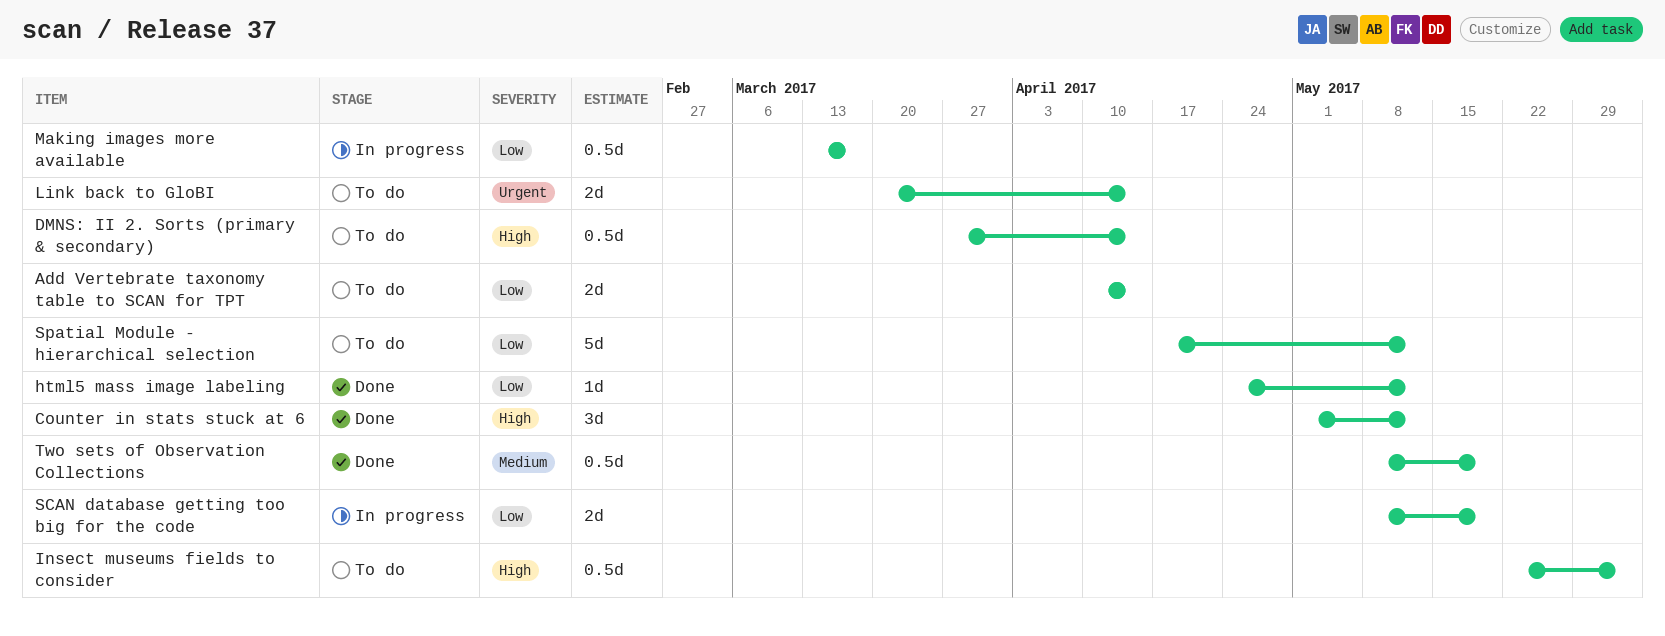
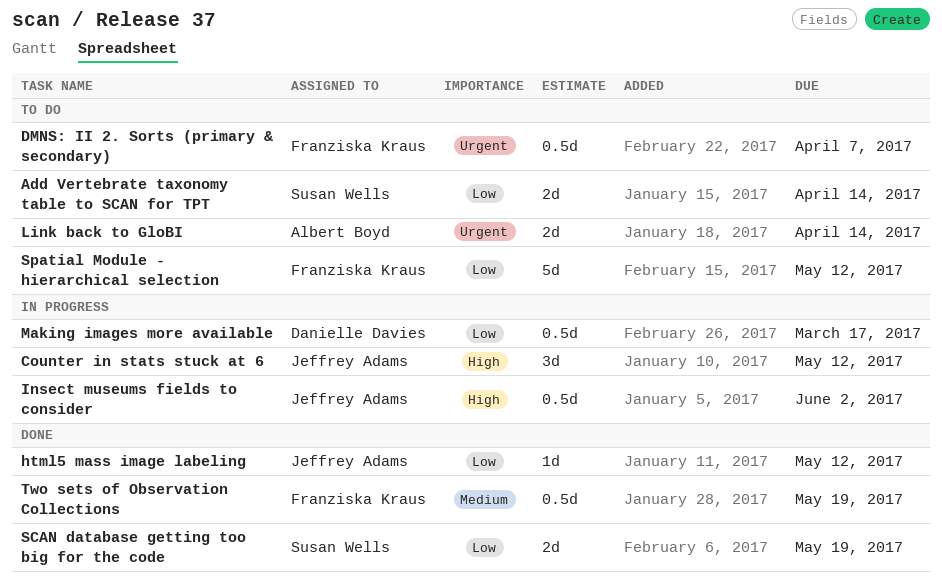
Counter in stats stuck at 6, status: Done -> In progress
DMNS: II 2. Sorts (primary & secondary), priority: High -> Urgent
DMNS: II 2. Sorts (primary & secondary), due: Apr 14 -> Apr 7
Insect museums fields to consider, status: To do -> In progress
SCAN database getting too big for the code, status: In progress -> Done

